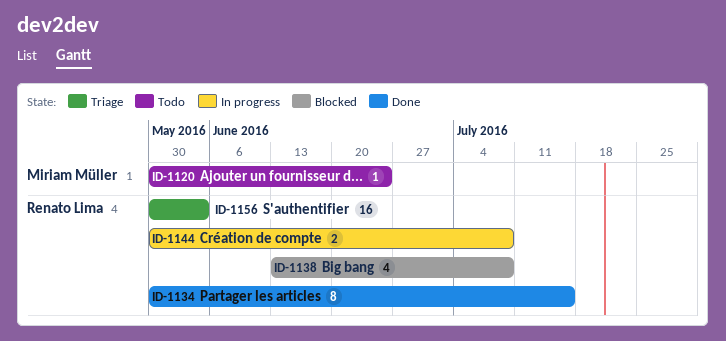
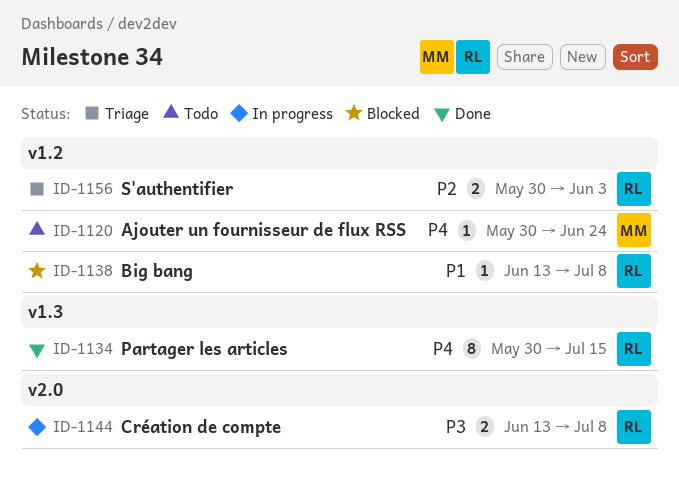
ID-1138, estimate: 4 -> 1
ID-1144, start: May 30 -> Jun 13
ID-1156, estimate: 16 -> 2

